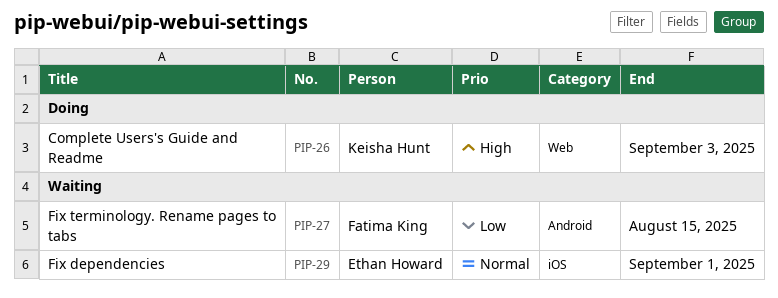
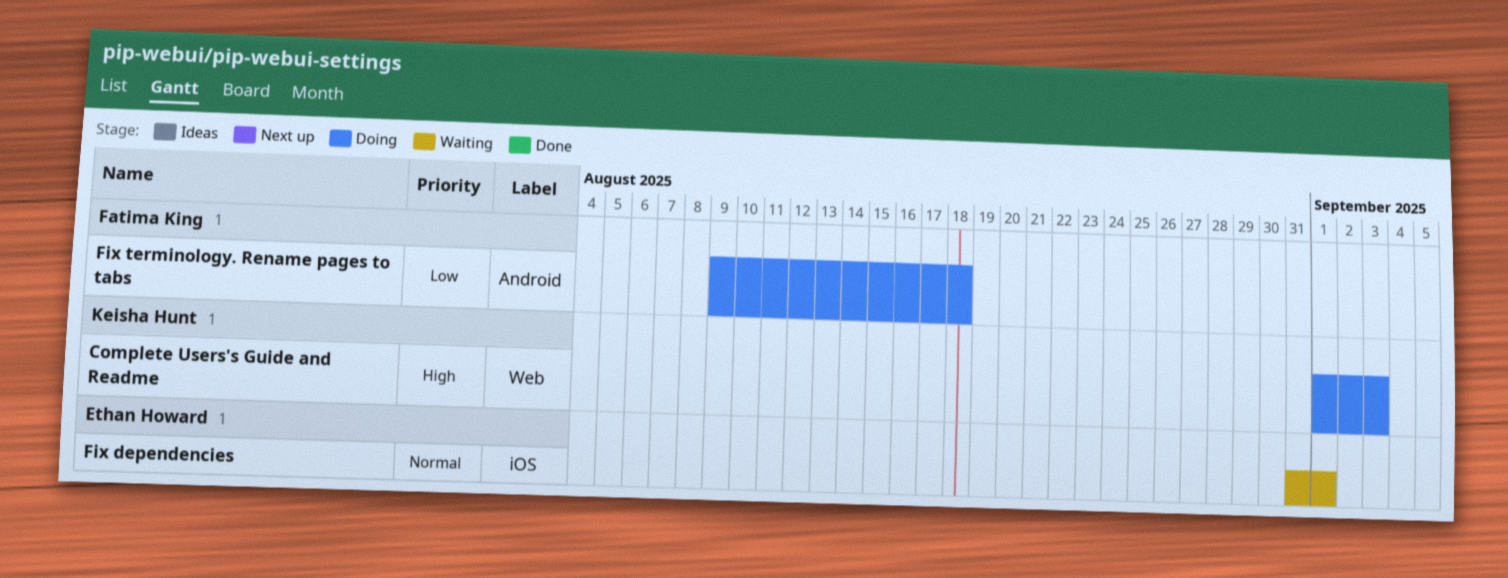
Fix terminology. Rename pages to tabs, status: Waiting -> Doing
Fix terminology. Rename pages to tabs, due: Aug 15 -> Aug 18

